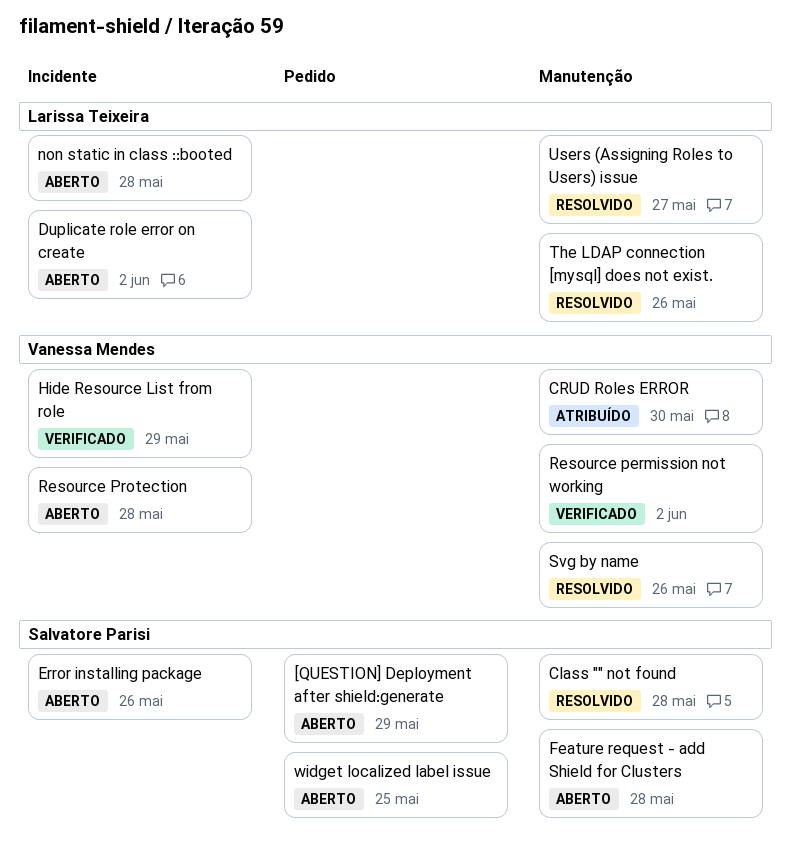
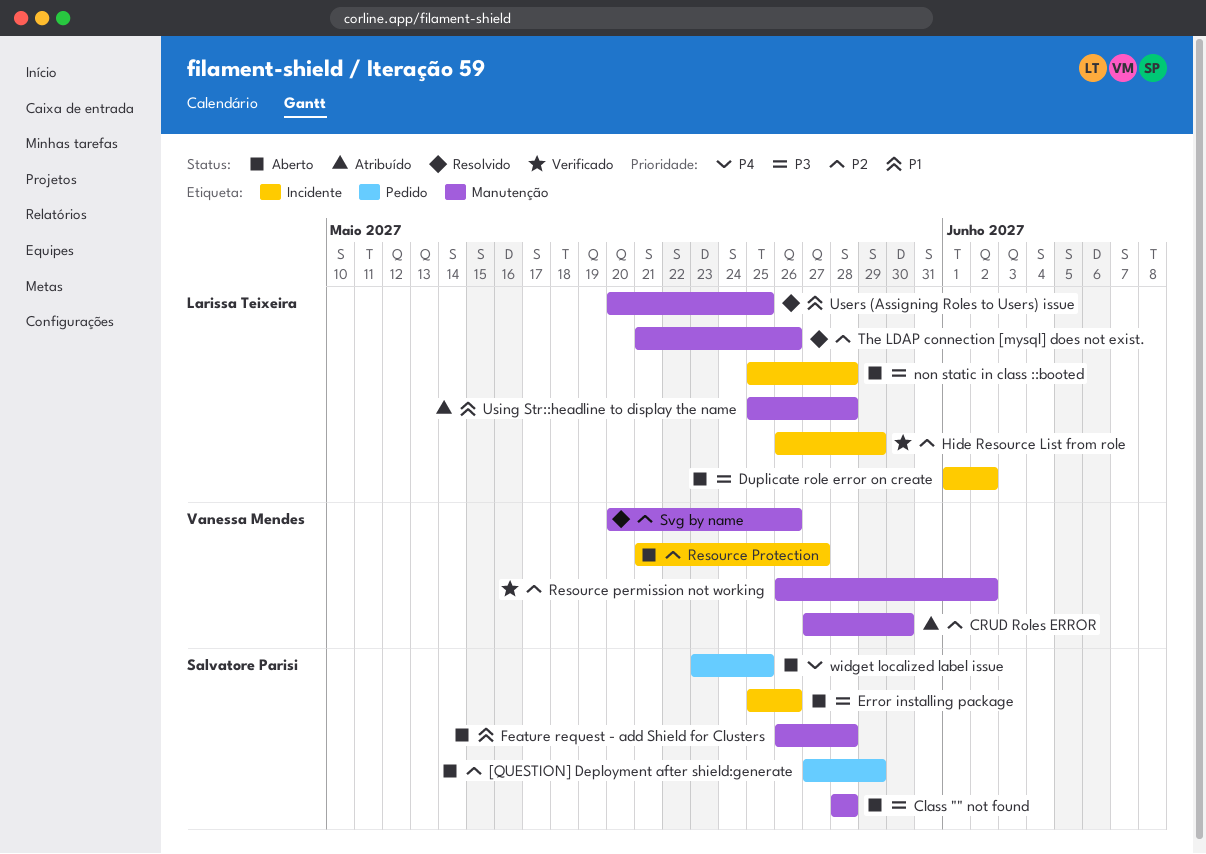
Class "" not found, status: Resolvido -> Aberto
Hide Resource List from role, owner: Vanessa Mendes -> Larissa Teixeira
Resource Protection, due: May 28 -> May 27
Users (Assigning Roles to Users) issue, due: May 27 -> May 25
Using Str::headline to display the name: none -> present

